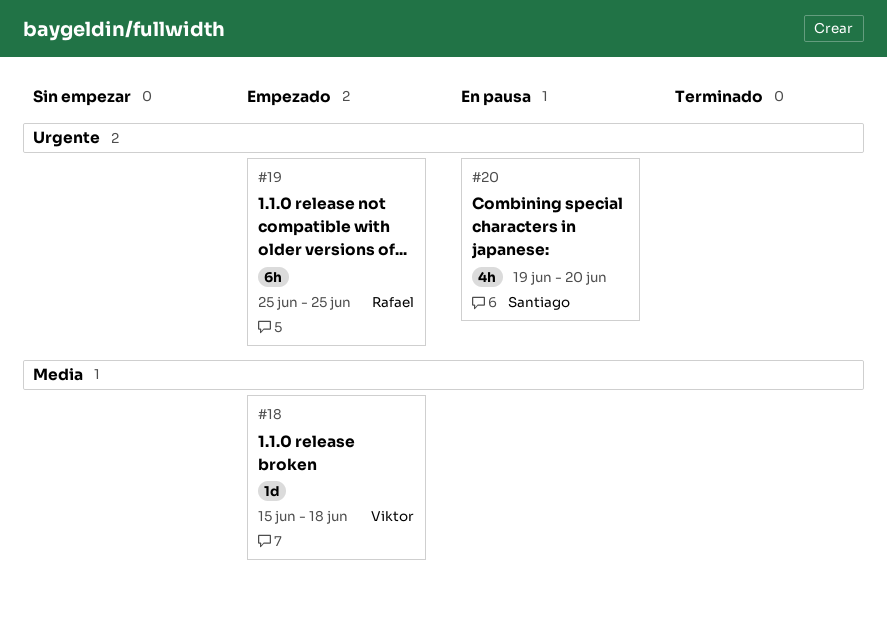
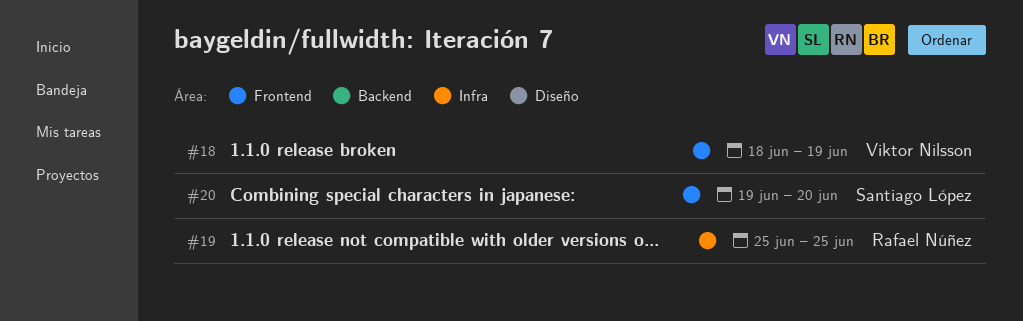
#18, start: Jun 15 -> Jun 18
#18, due: Jun 18 -> Jun 19

